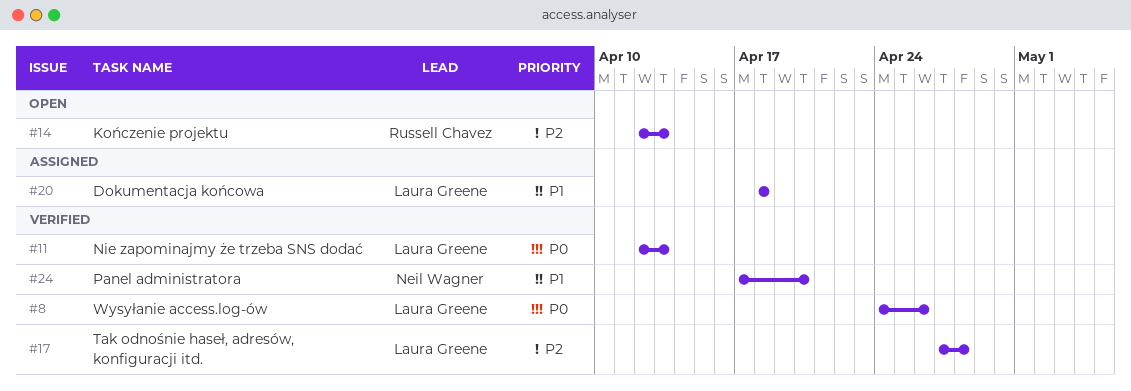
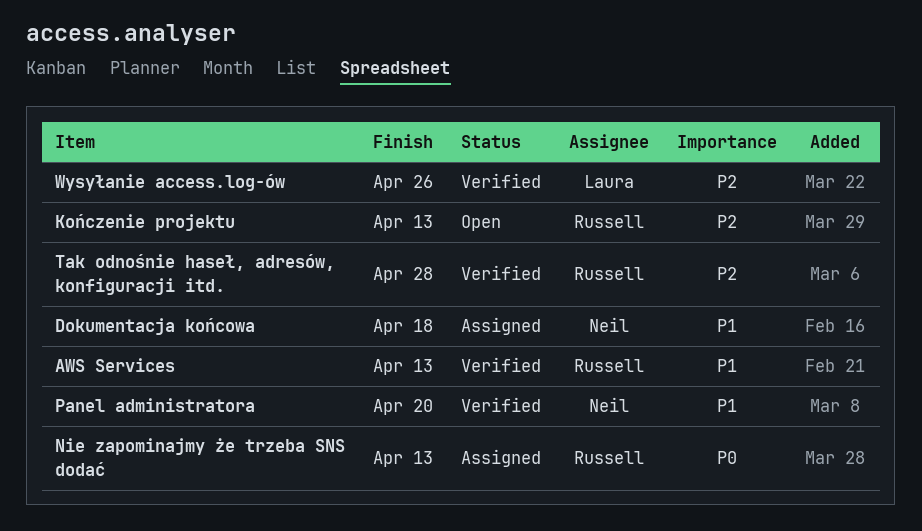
AWS Services: none -> present
Dokumentacja końcowa, owner: Laura Greene -> Neil Wagner
Nie zapominajmy że trzeba SNS dodać, status: Verified -> Assigned
Nie zapominajmy że trzeba SNS dodać, owner: Laura Greene -> Russell Chavez
Tak odnośnie haseł, adresów, konfiguracji itd., owner: Laura Greene -> Russell Chavez
Wysyłanie access.log-ów, priority: P0 -> P2

